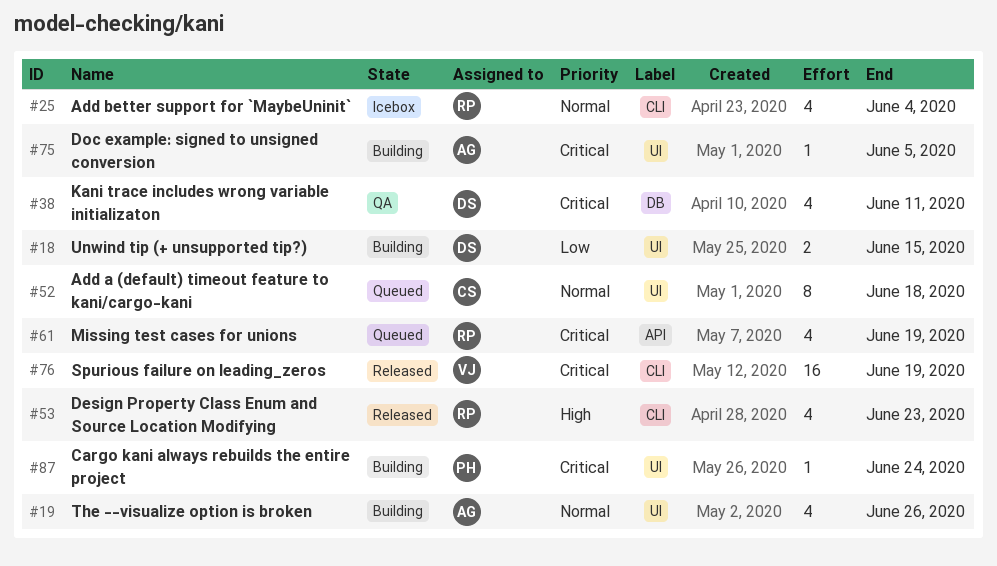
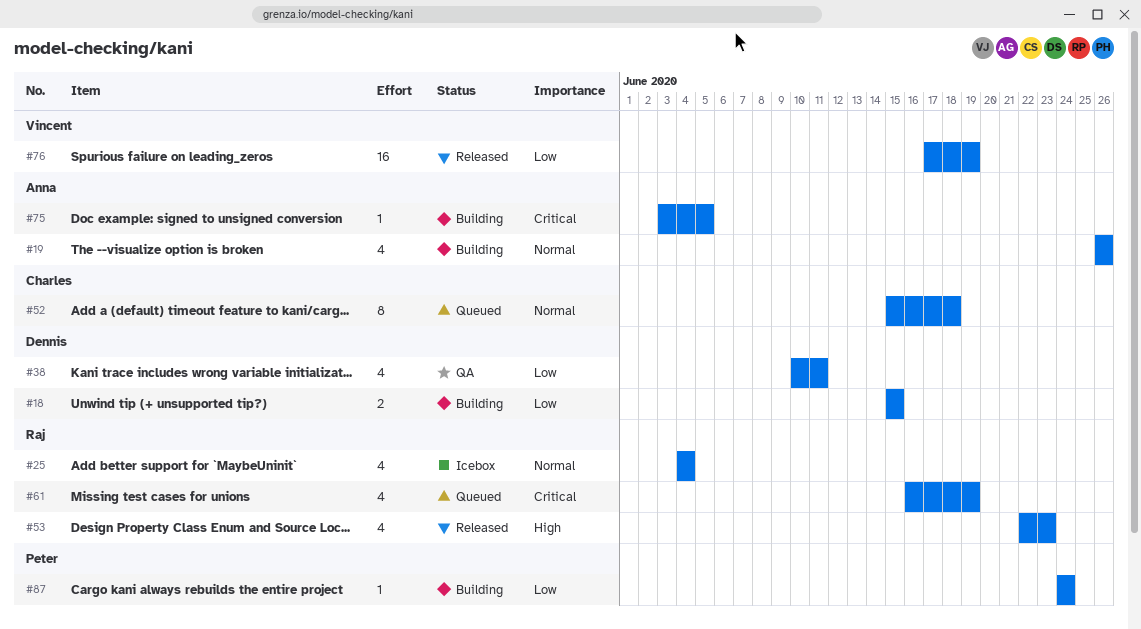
#38, priority: Critical -> Low
#76, priority: Critical -> Low
#87, priority: Critical -> Low

